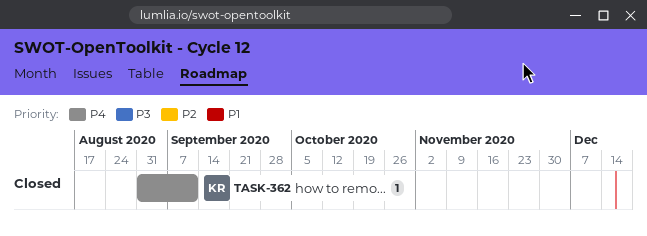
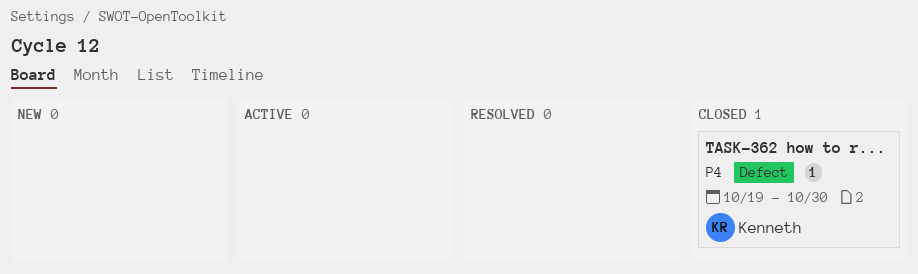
TASK-362, start: Aug 31 -> Oct 19
TASK-362, due: Sep 11 -> Oct 30

